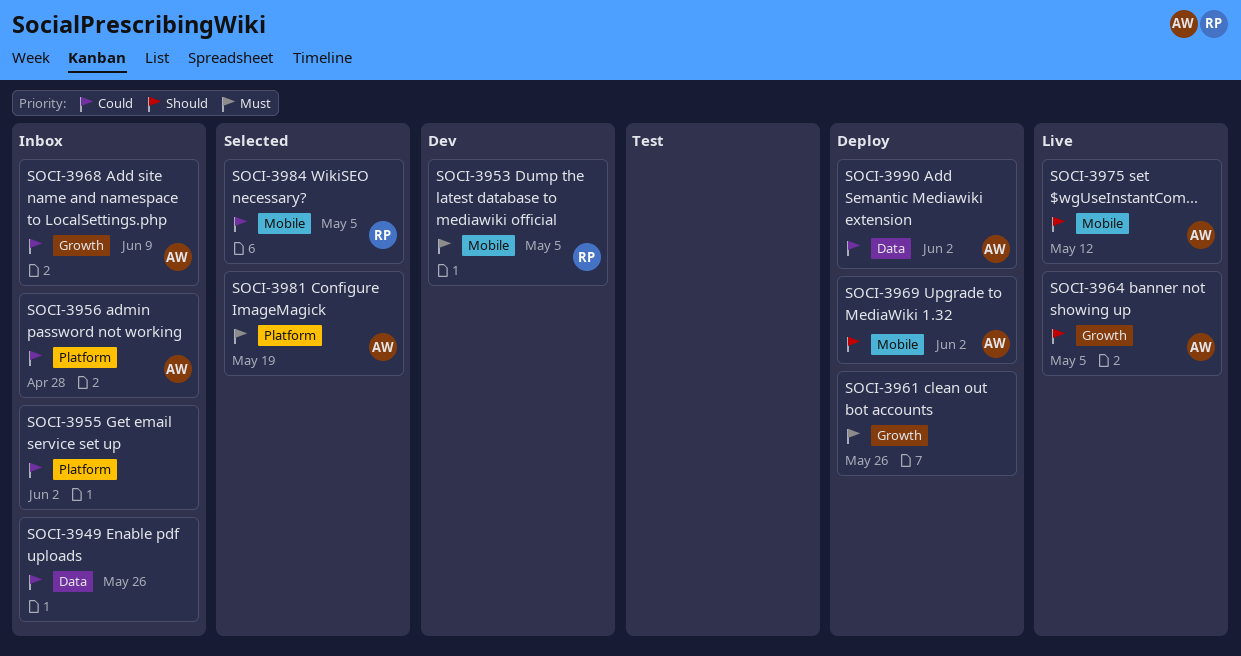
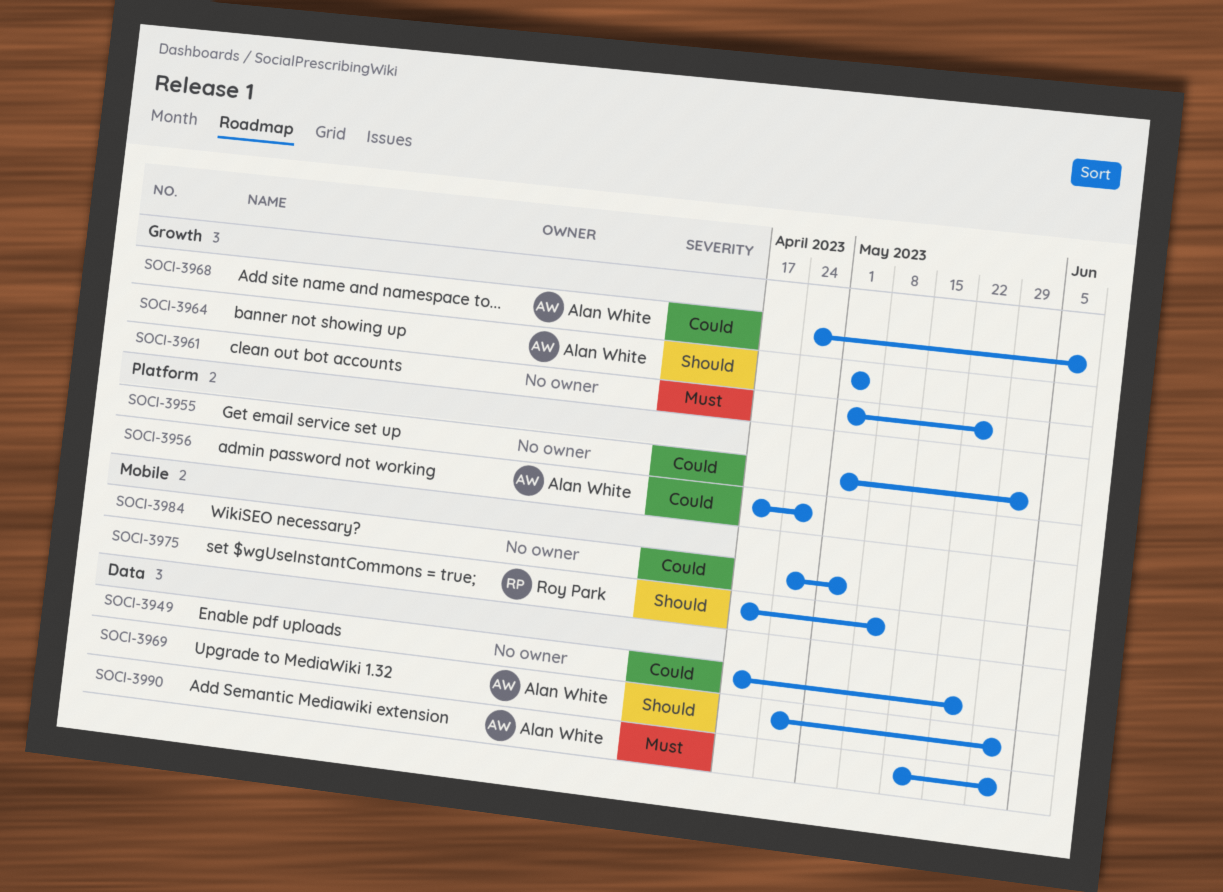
SOCI-3953: present -> none
SOCI-3969, label: Mobile -> Data
SOCI-3975, owner: Alan White -> Roy Park
SOCI-3981: present -> none
SOCI-3984, owner: Roy Park -> none
SOCI-3990, priority: Could -> Must

